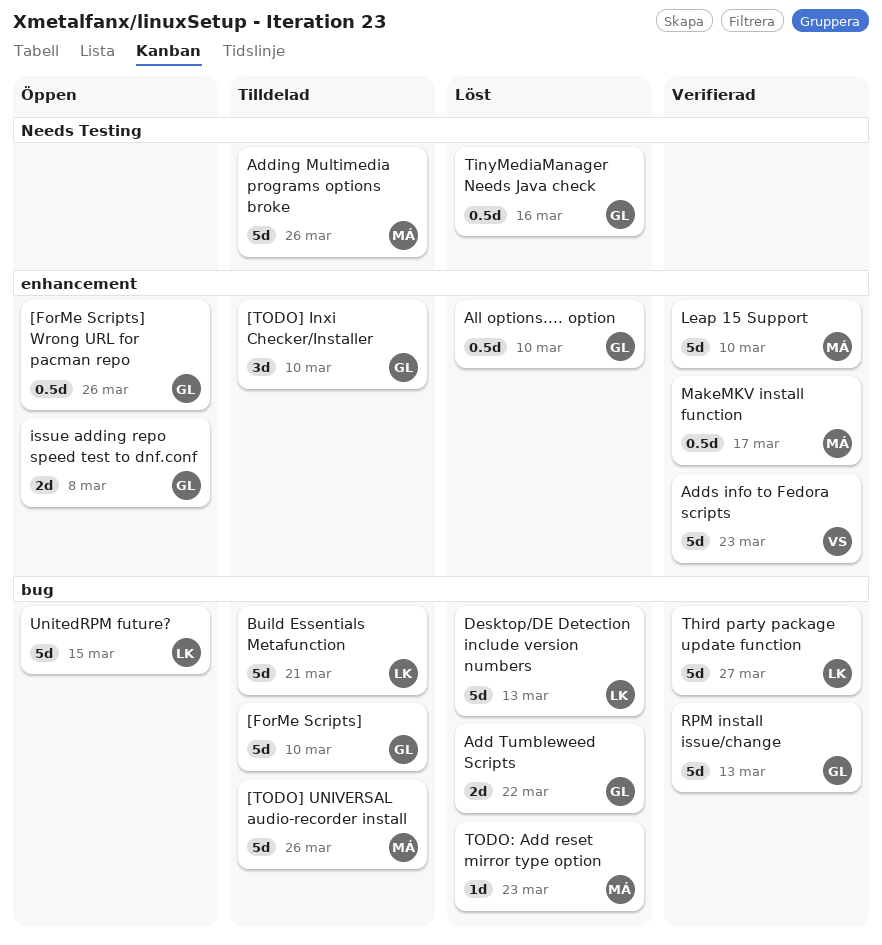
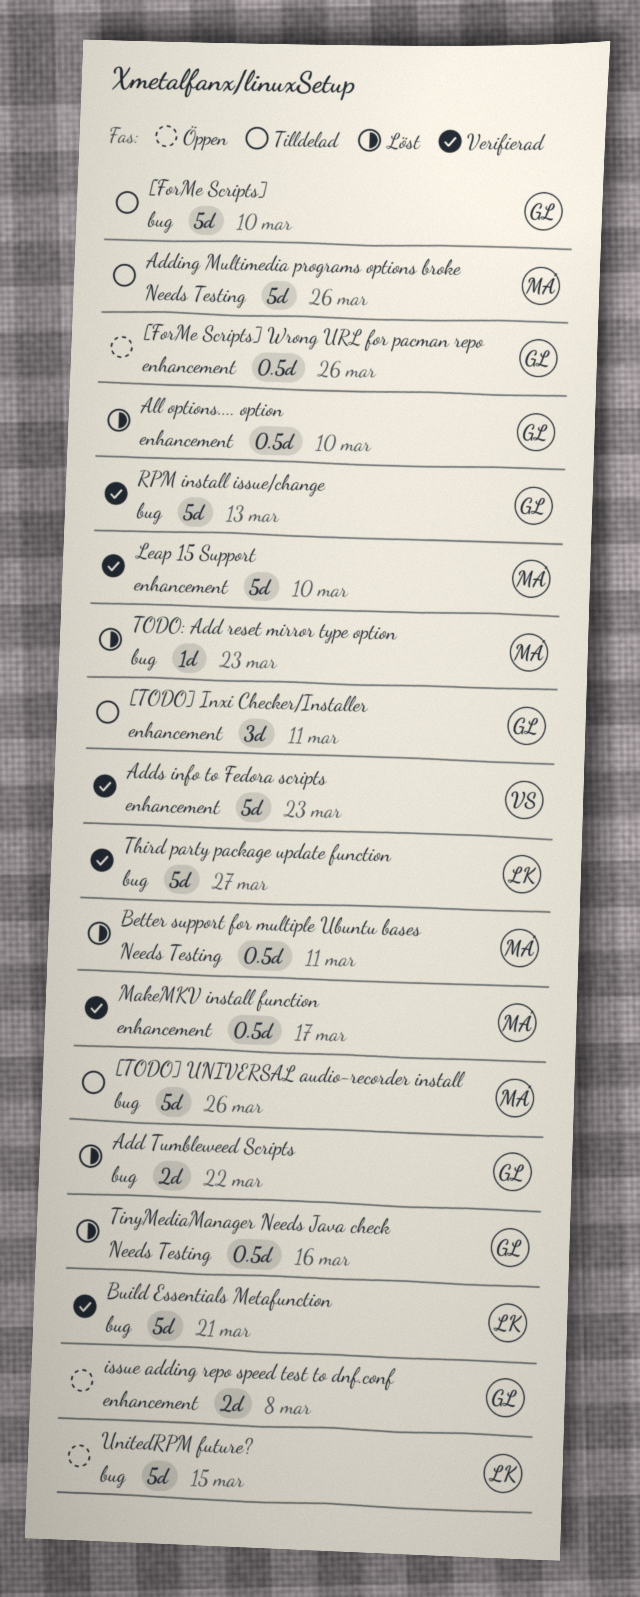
[TODO] Inxi Checker/Installer, due: Mar 10 -> Mar 11
Better support for multiple Ubuntu bases: none -> present
Build Essentials Metafunction, status: Tilldelad -> Verifierad
Desktop/DE Detection include version numbers: present -> none

